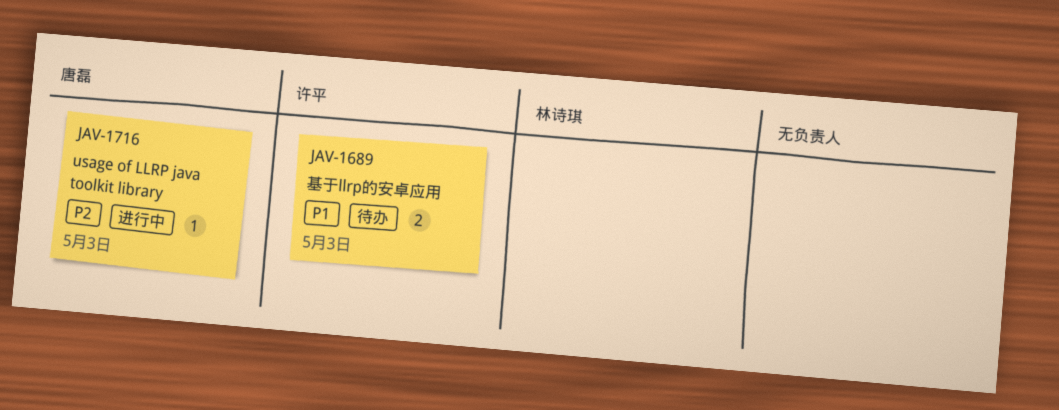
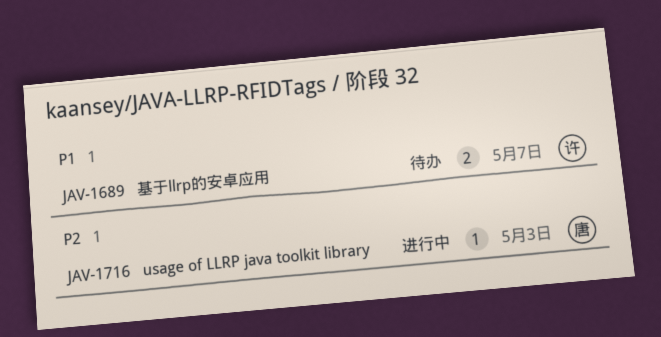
JAV-1689, due: May 3 -> May 7

